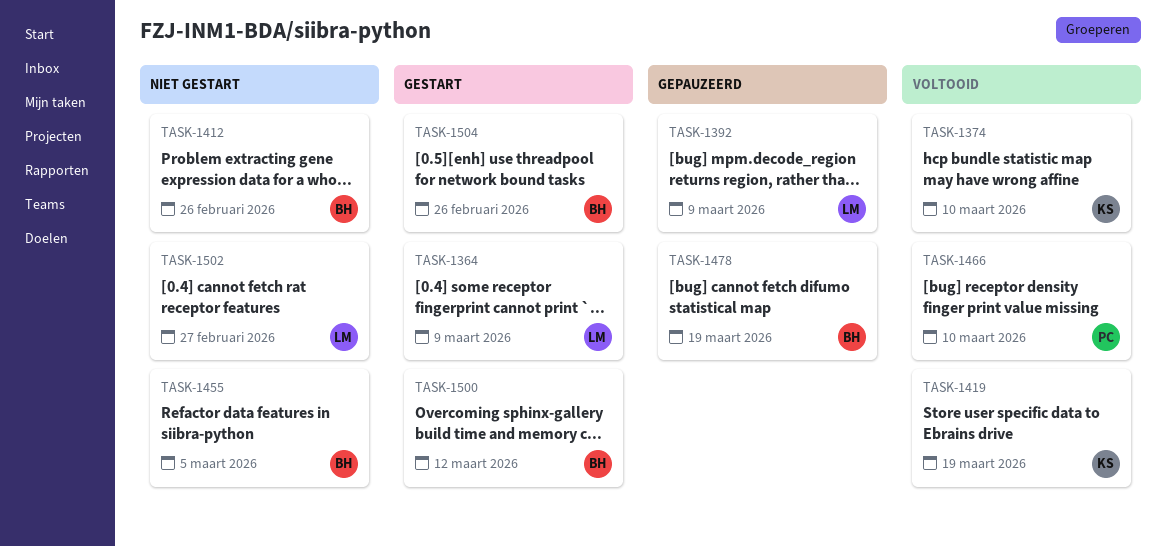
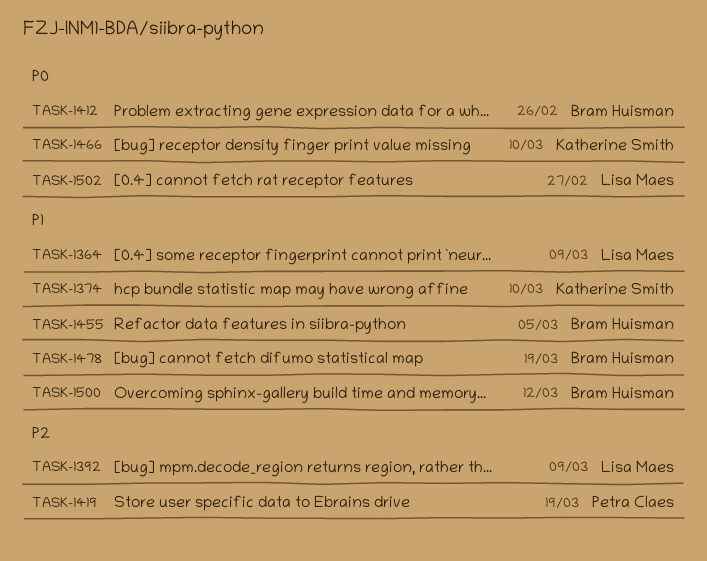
TASK-1419, owner: Katherine Smith -> Petra Claes
TASK-1466, owner: Petra Claes -> Katherine Smith
TASK-1504: present -> none

